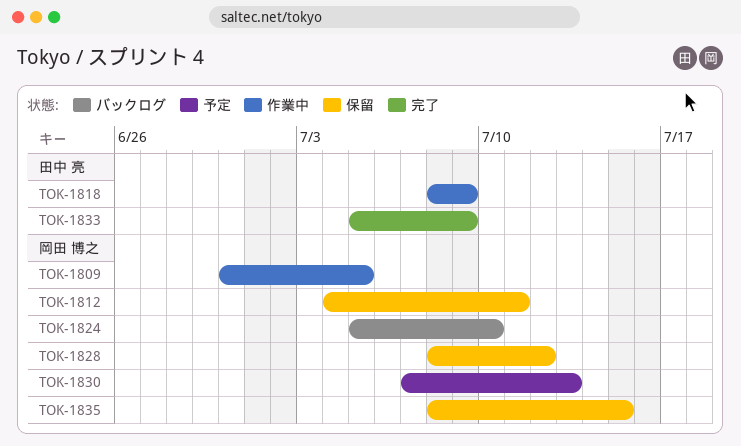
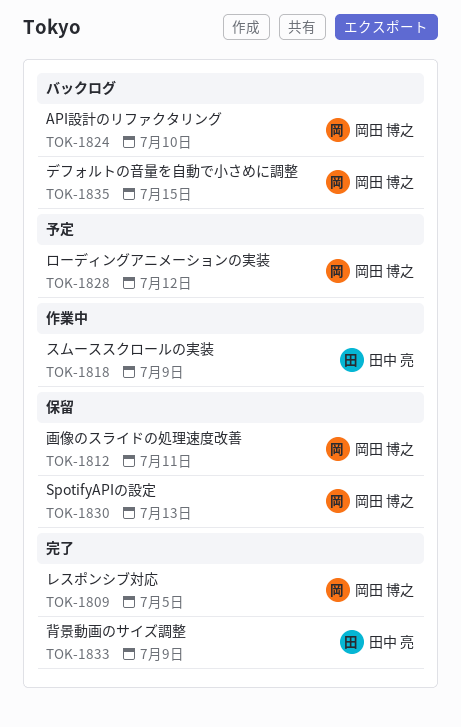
TOK-1809, status: 作業中 -> 完了
TOK-1828, status: 保留 -> 予定
TOK-1830, status: 予定 -> 保留
TOK-1835, status: 保留 -> バックログ

